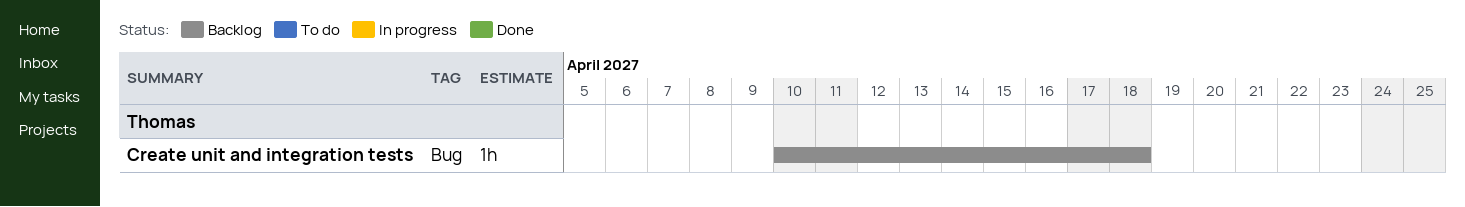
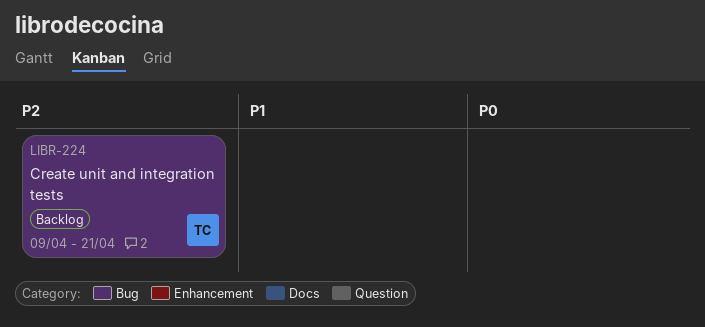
Create unit and integration tests, start: Apr 10 -> Apr 9
Create unit and integration tests, due: Apr 18 -> Apr 21

